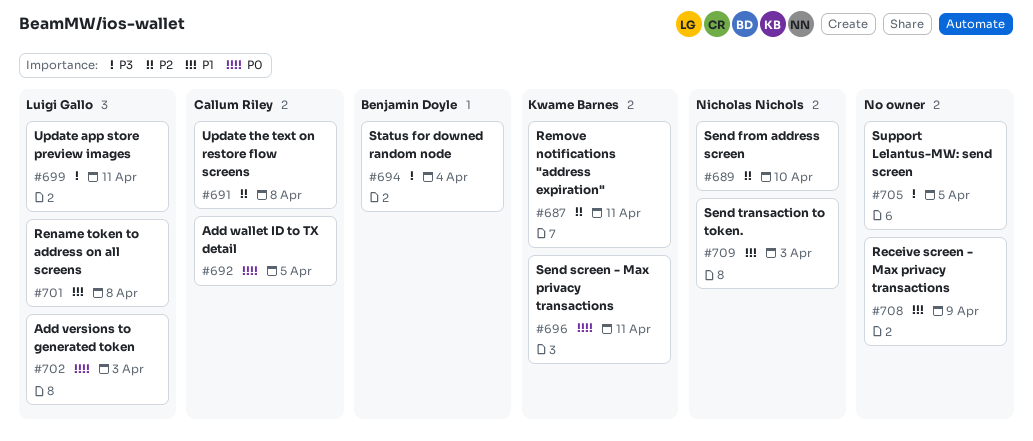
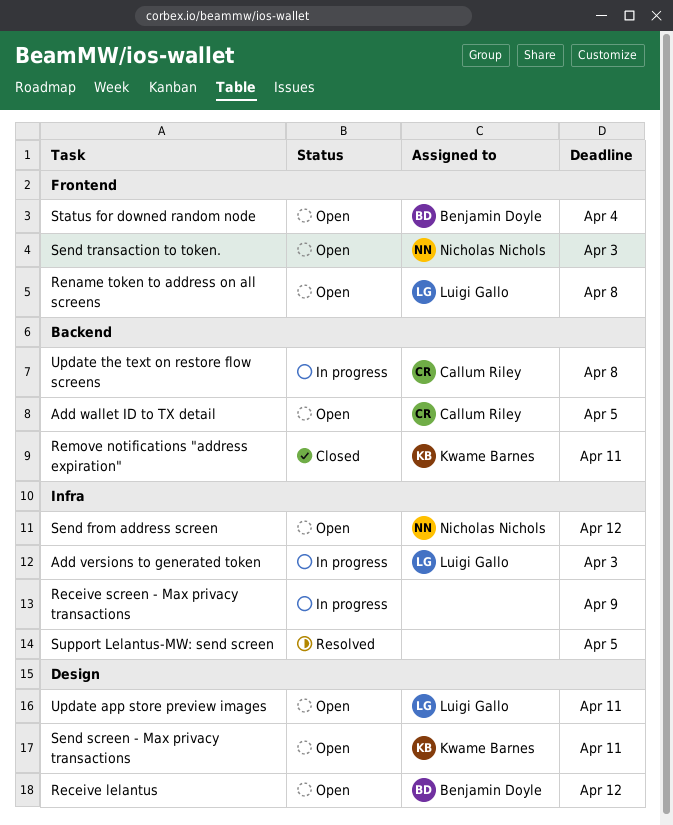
Receive lelantus: none -> present
Send from address screen, due: Apr 10 -> Apr 12

